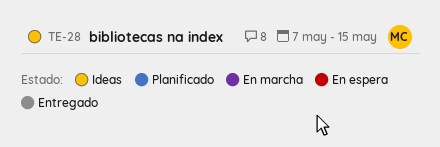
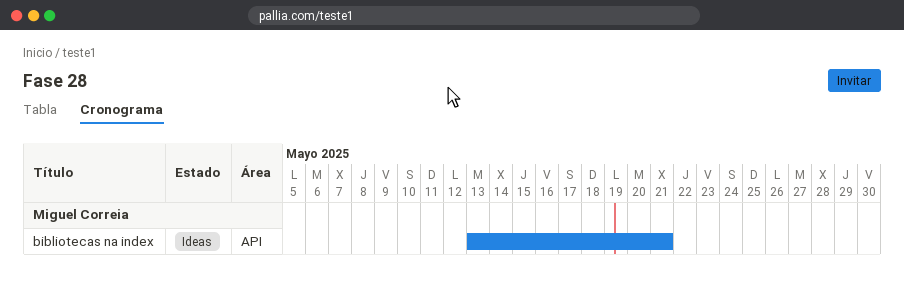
bibliotecas na index, start: May 7 -> May 13
bibliotecas na index, due: May 15 -> May 21

